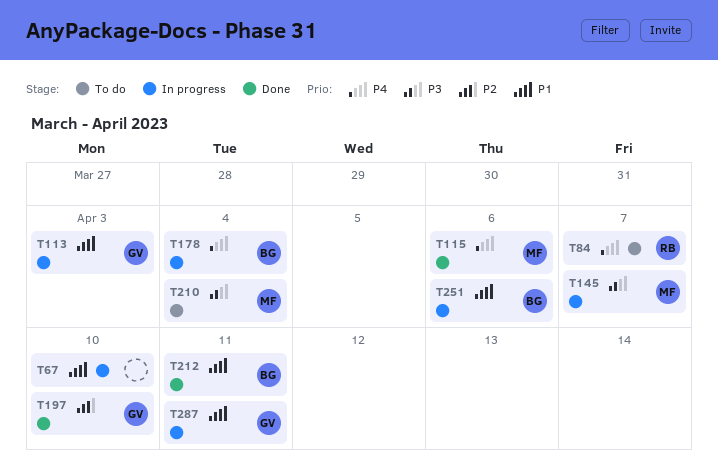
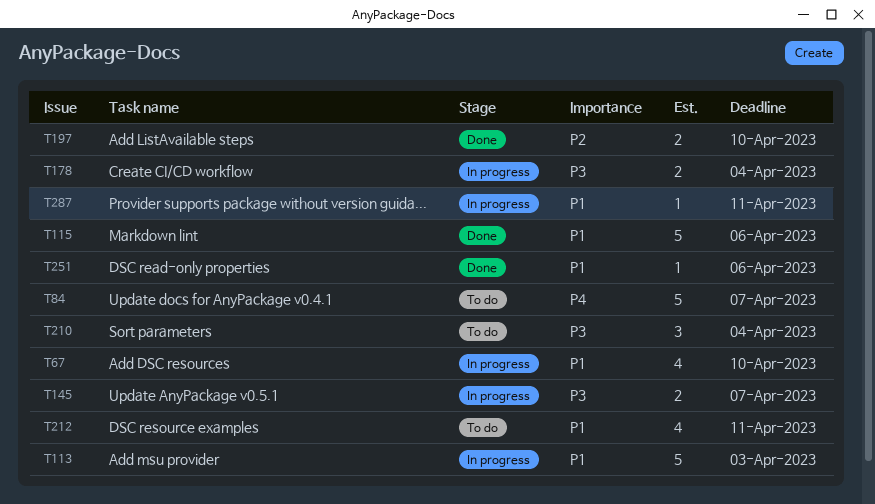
T115, priority: P4 -> P1
T178, priority: P4 -> P3
T212, status: Done -> To do
T251, status: In progress -> Done

